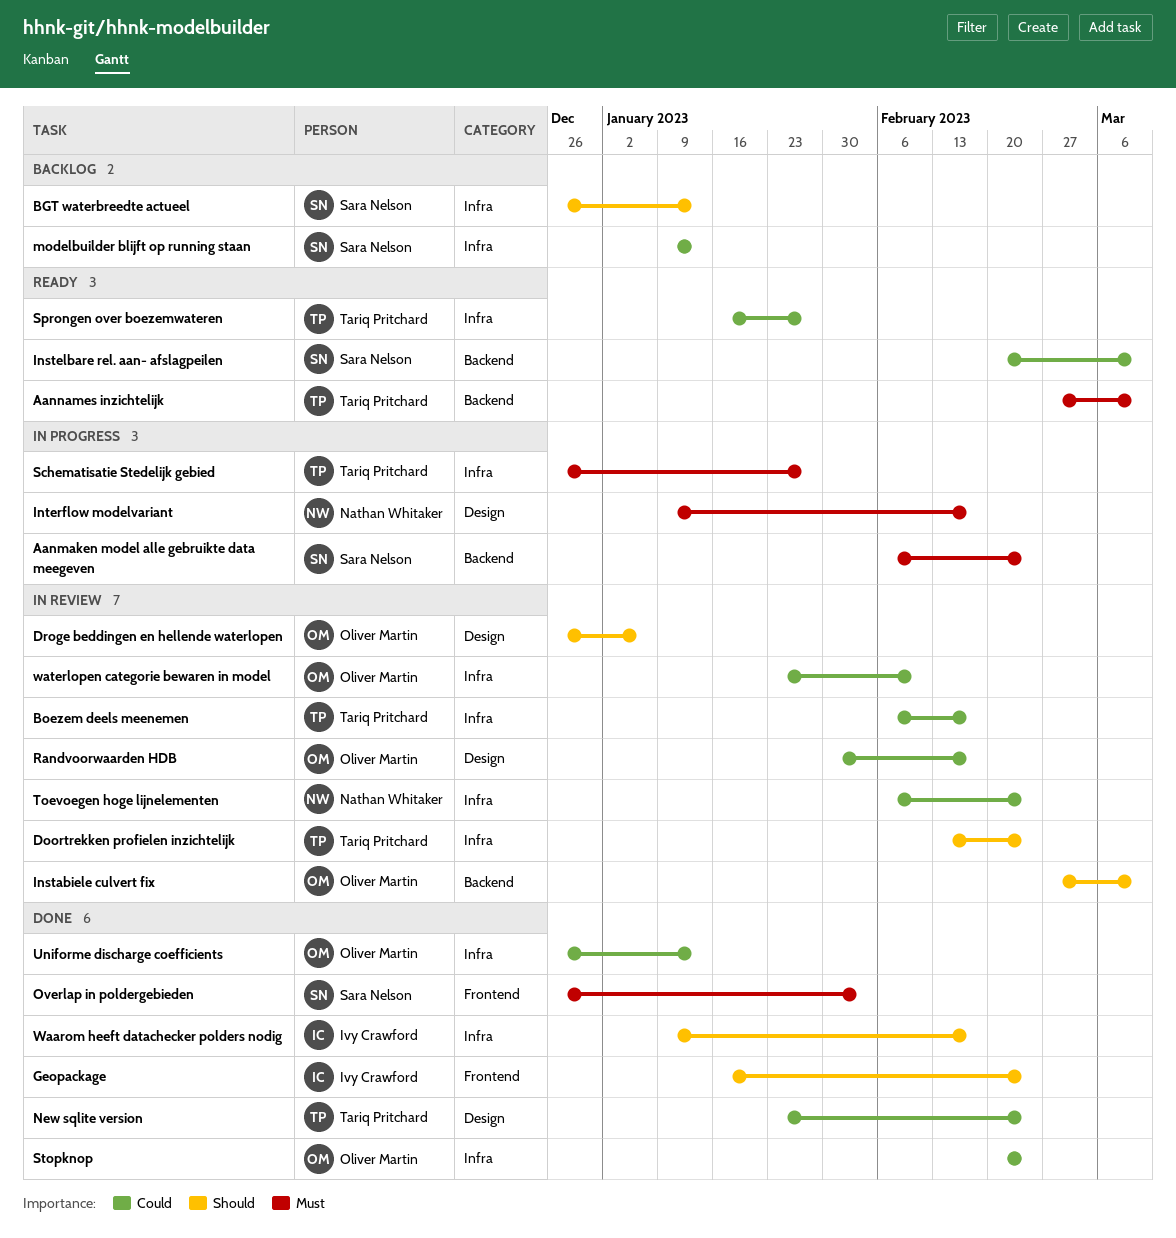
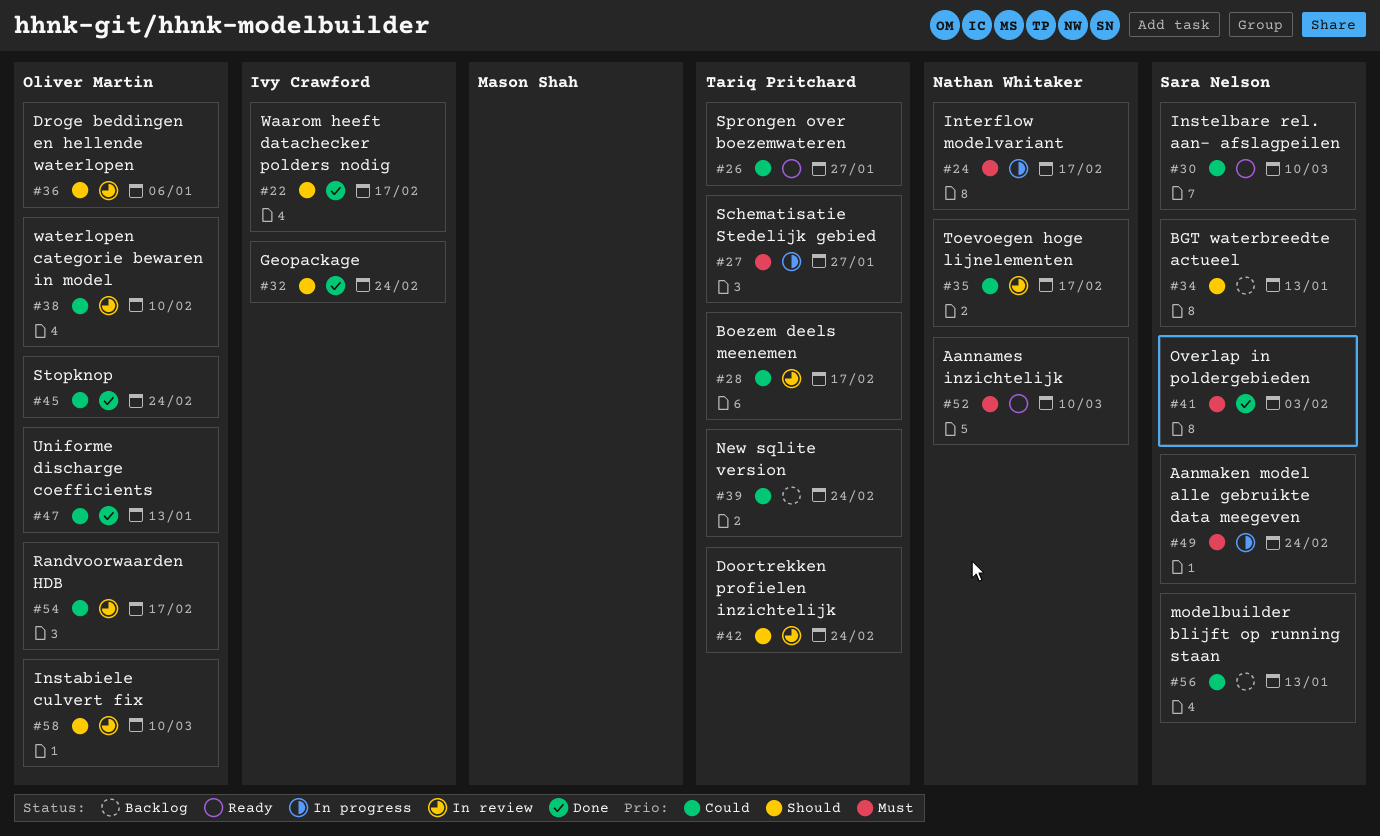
Aannames inzichtelijk, owner: Tariq Pritchard -> Nathan Whitaker
New sqlite version, status: Done -> Backlog
Toevoegen hoge lijnelementen, due: Feb 24 -> Feb 17

